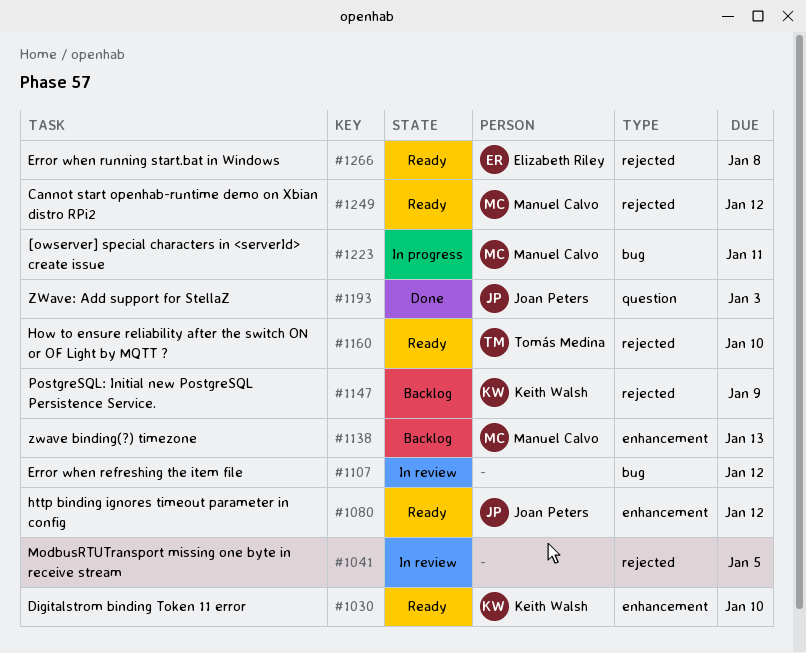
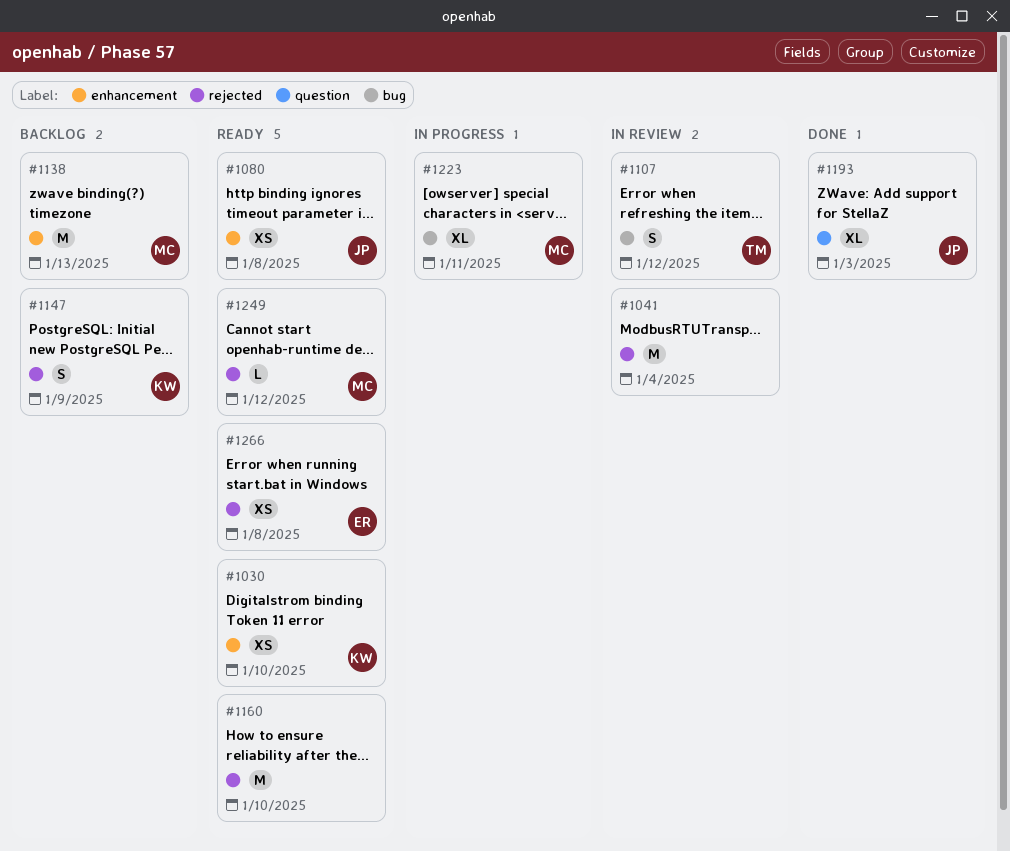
#1041, due: Jan 5 -> Jan 4
#1080, due: Jan 12 -> Jan 8
#1107, owner: none -> Tomás Medina
#1160, owner: Tomás Medina -> none

